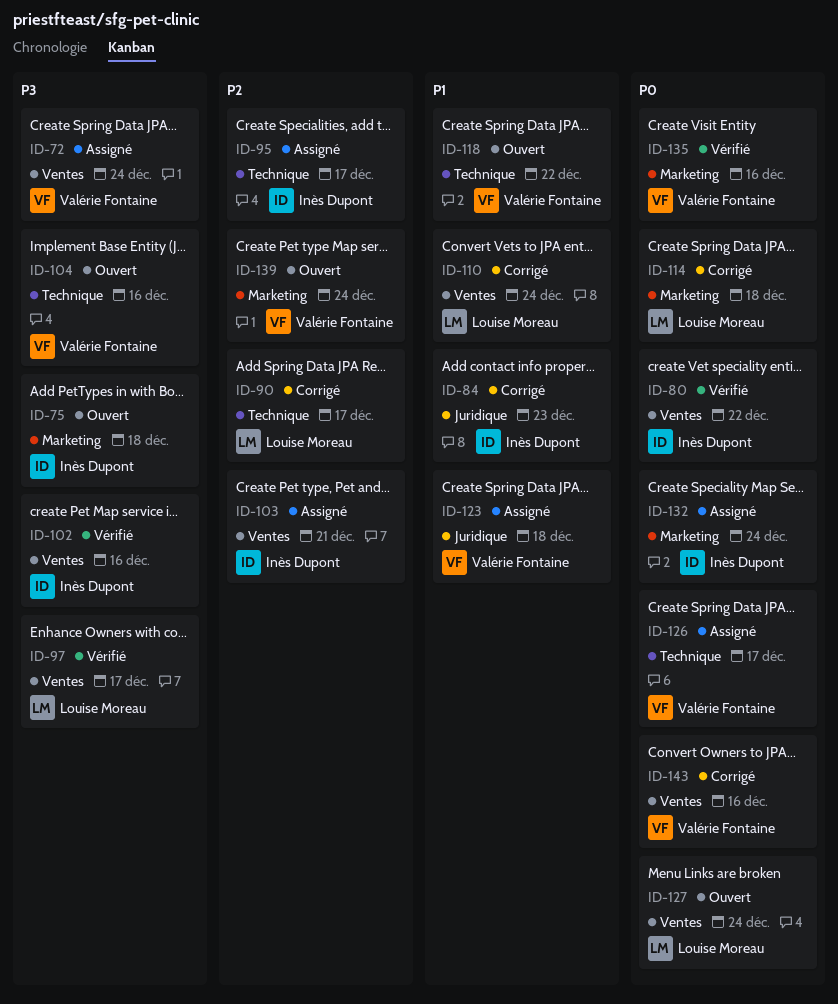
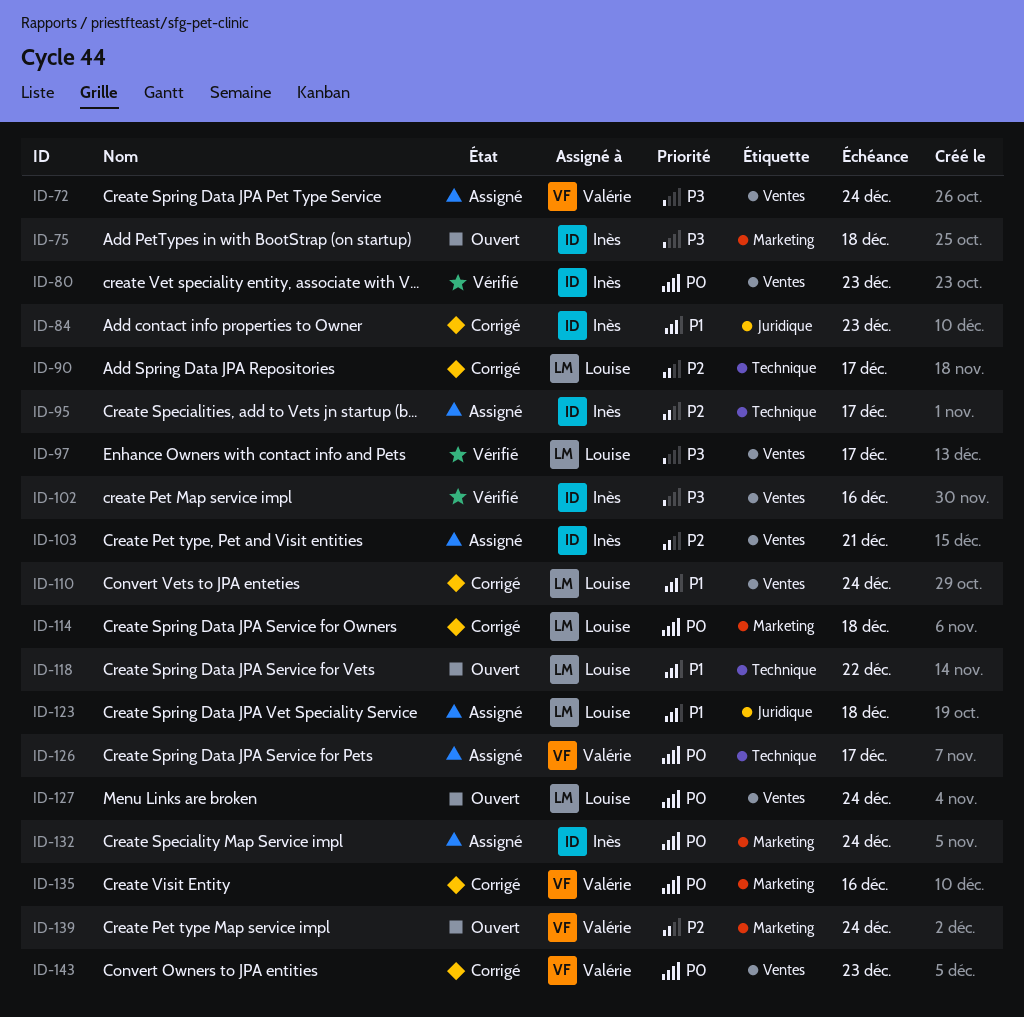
ID-80, due: Dec 22 -> Dec 23
ID-104: present -> none
ID-118, owner: Valérie Fontaine -> Louise Moreau
ID-123, owner: Valérie Fontaine -> Louise Moreau
ID-135, status: Vérifié -> Corrigé
ID-143, due: Dec 16 -> Dec 23

